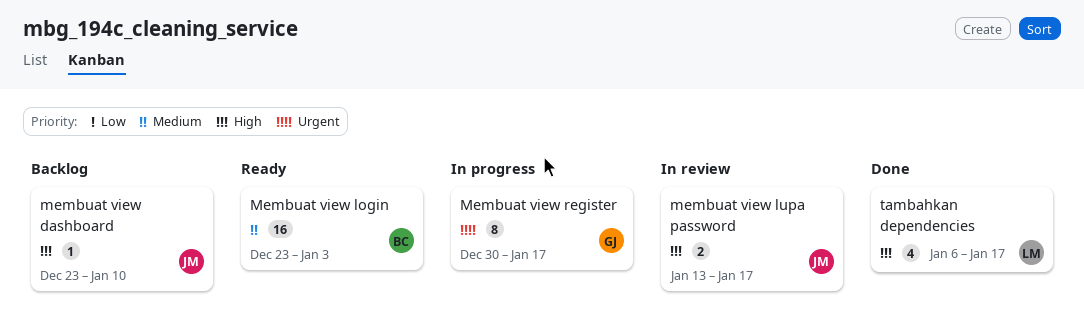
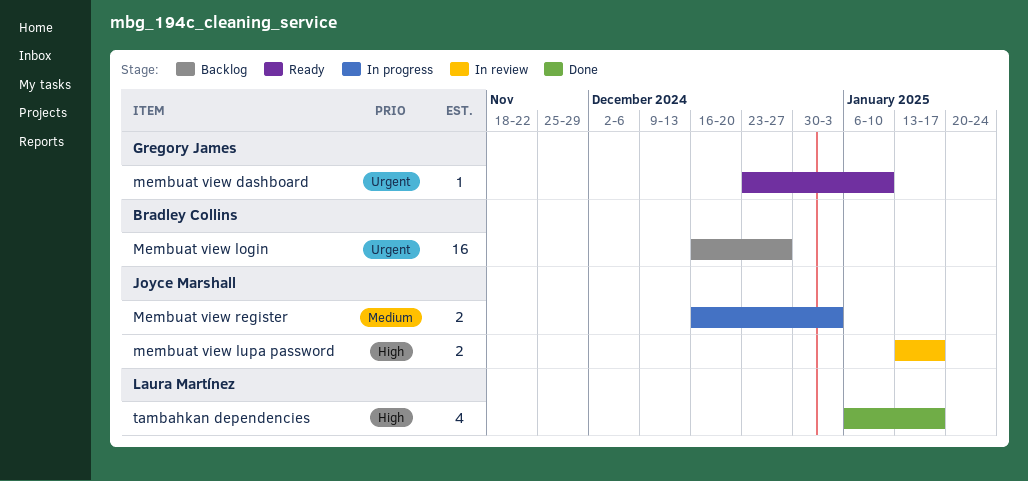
membuat view dashboard, status: Backlog -> Ready
membuat view dashboard, owner: Joyce Marshall -> Gregory James
membuat view dashboard, priority: High -> Urgent
Membuat view login, status: Ready -> Backlog
Membuat view login, priority: Medium -> Urgent
Membuat view login, start: Dec 23 -> Dec 16
Membuat view login, due: Jan 3 -> Dec 27
Membuat view register, owner: Gregory James -> Joyce Marshall
Membuat view register, priority: Urgent -> Medium
Membuat view register, estimate: 8 -> 2
Membuat view register, start: Dec 30 -> Dec 16
Membuat view register, due: Jan 17 -> Jan 3

